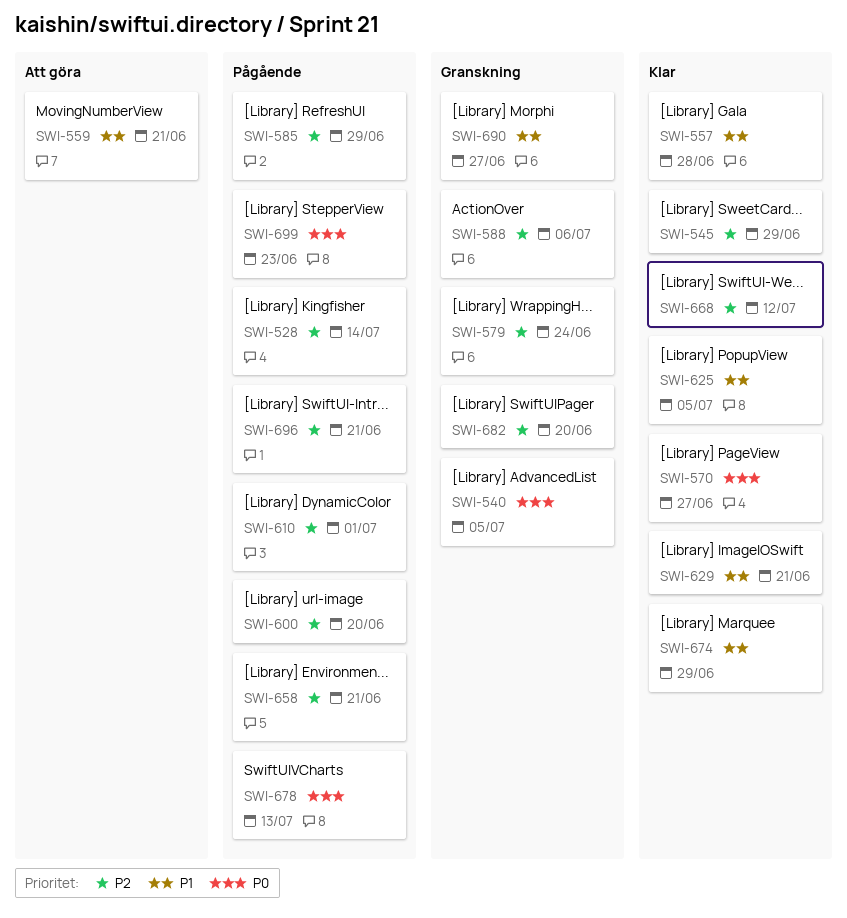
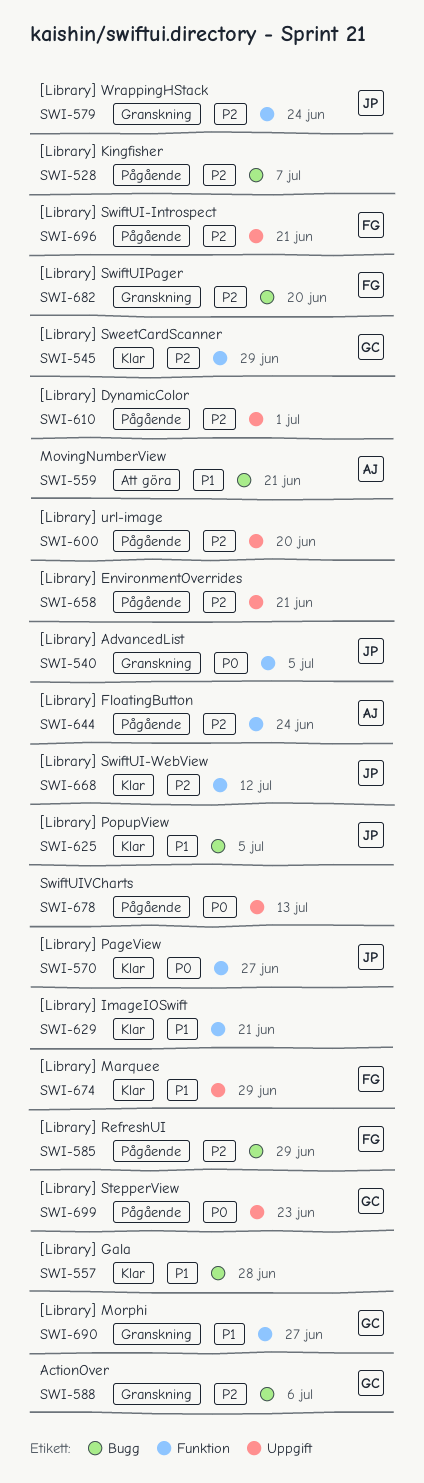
SWI-528, due: Jul 14 -> Jul 7
SWI-644: none -> present

